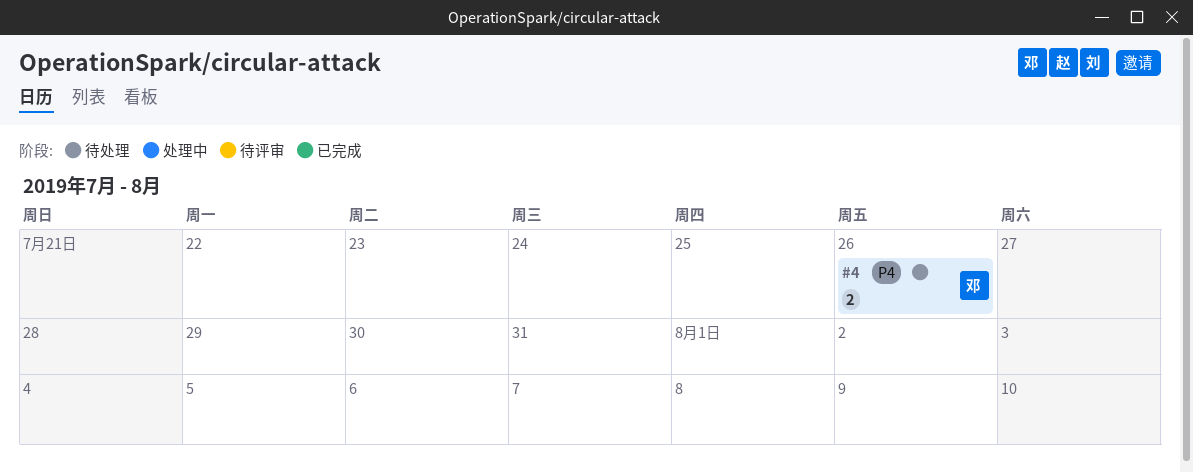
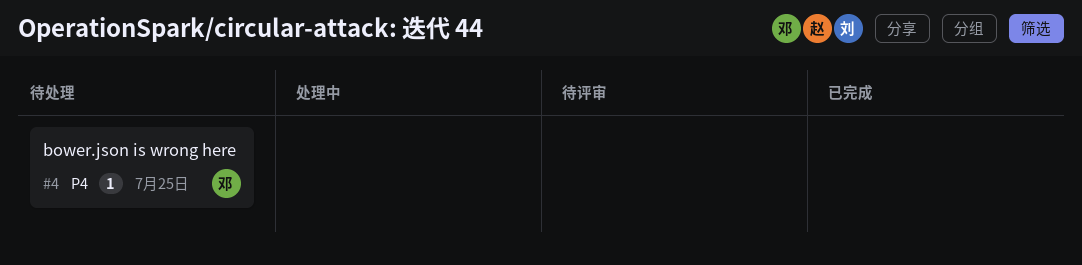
#4, estimate: 2 -> 1
#4, due: Jul 26 -> Jul 25

